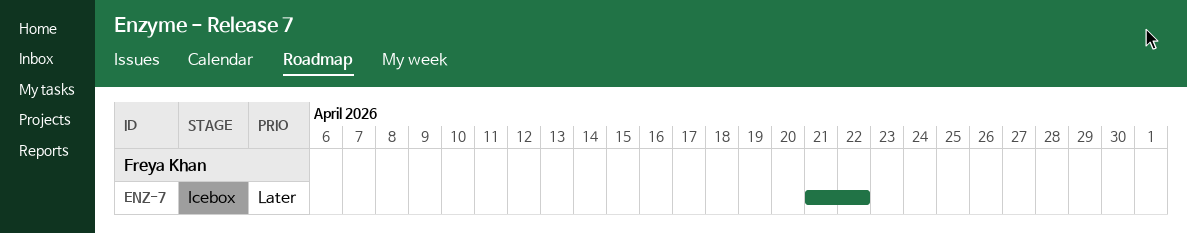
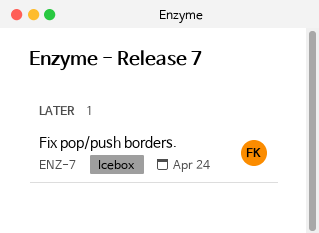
ENZ-7, due: Apr 22 -> Apr 24

